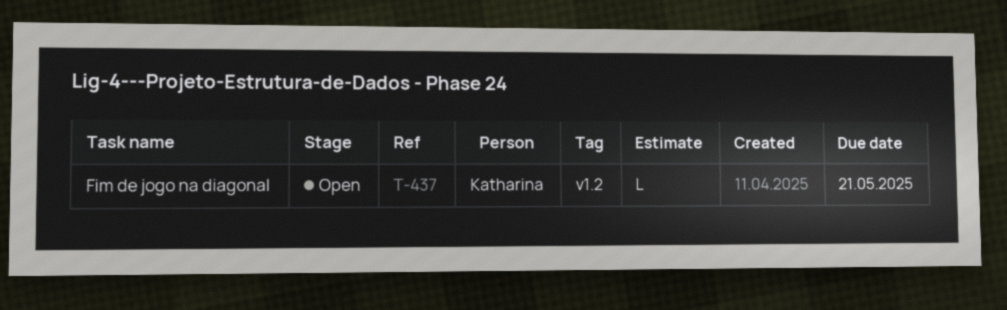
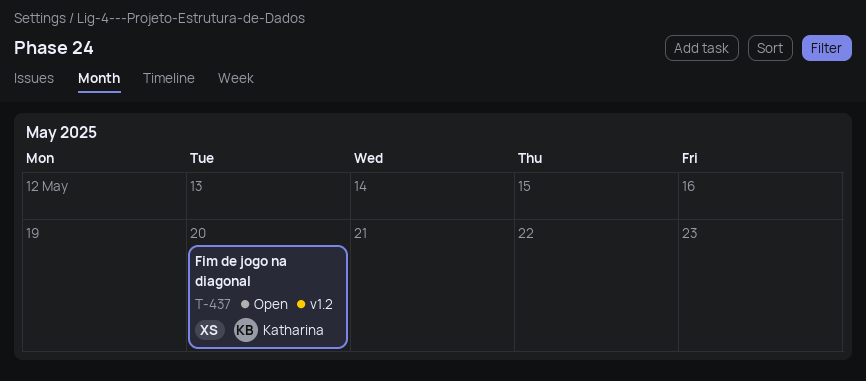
T-437, estimate: L -> XS
T-437, due: May 21 -> May 20

